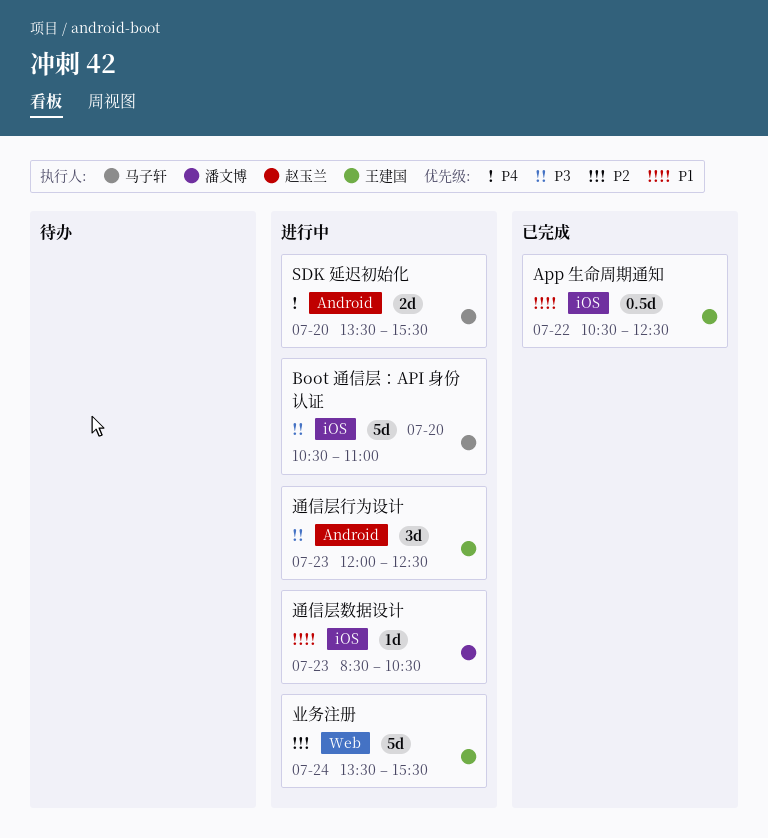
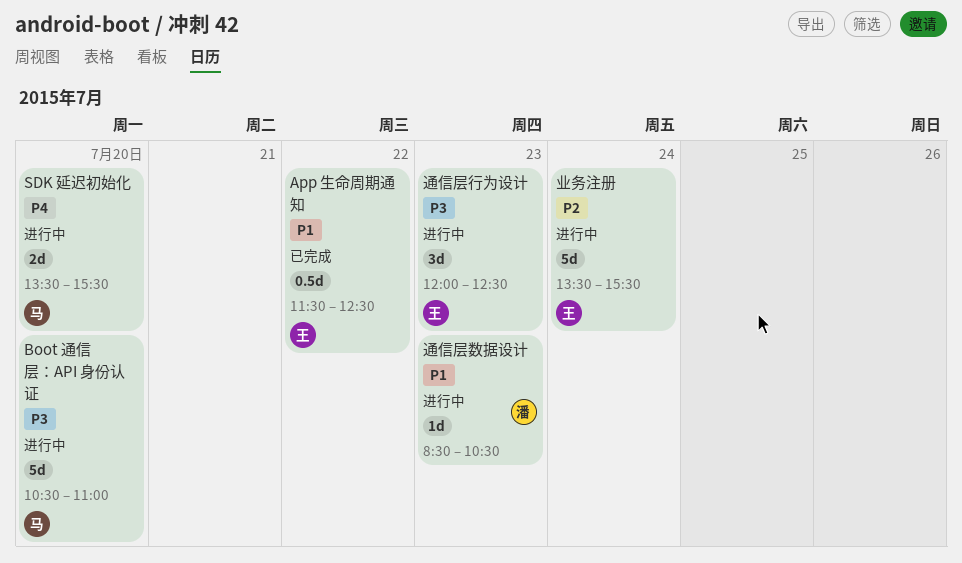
App 生命周期通知, begins: 10:30 -> 11:30

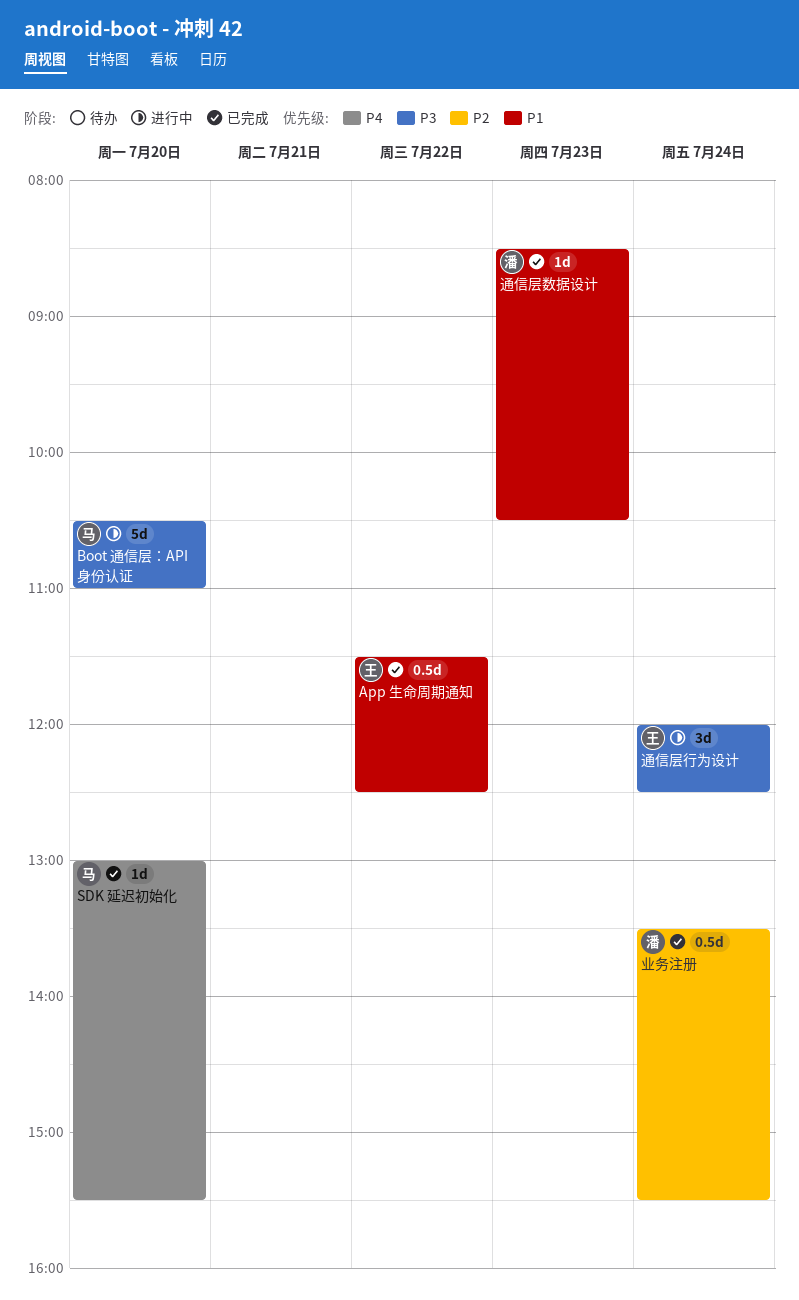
SDK 延迟初始化, status: 进行中 -> 已完成
SDK 延迟初始化, estimate: 2d -> 1d
SDK 延迟初始化, begins: 13:30 -> 13:00
业务注册, status: 进行中 -> 已完成
业务注册, owner: 王 -> 潘
业务注册, estimate: 5d -> 0.5d
通信层数据设计, status: 进行中 -> 已完成
通信层行为设计, day: Jul 23 -> Jul 24

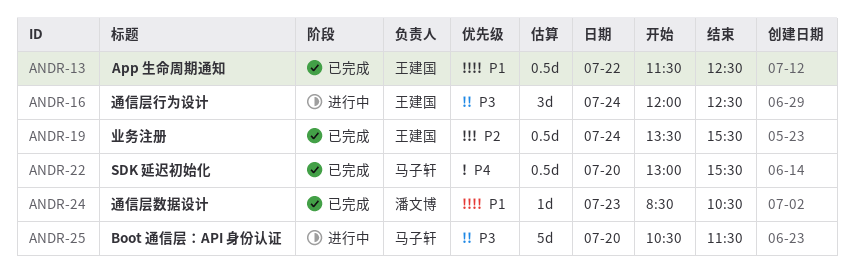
Boot 通信层：API 身份认证, ends: 11:00 -> 11:30
SDK 延迟初始化, estimate: 1d -> 0.5d
业务注册, owner: 潘文博 -> 王建国

